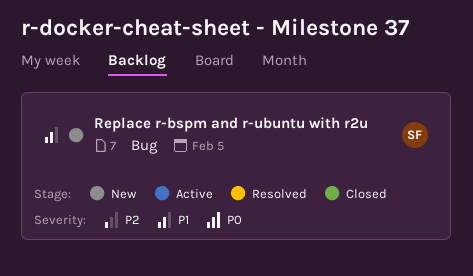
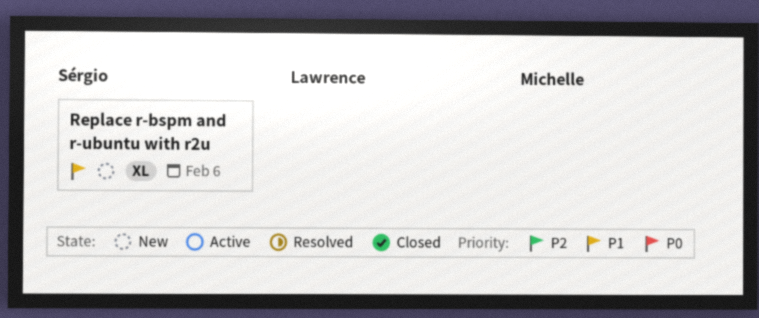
Replace r-bspm and r-ubuntu with r2u, due: Feb 5 -> Feb 6

